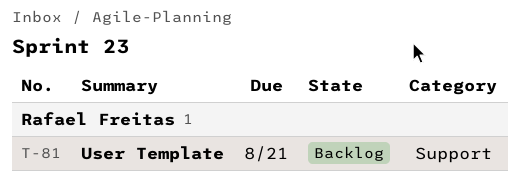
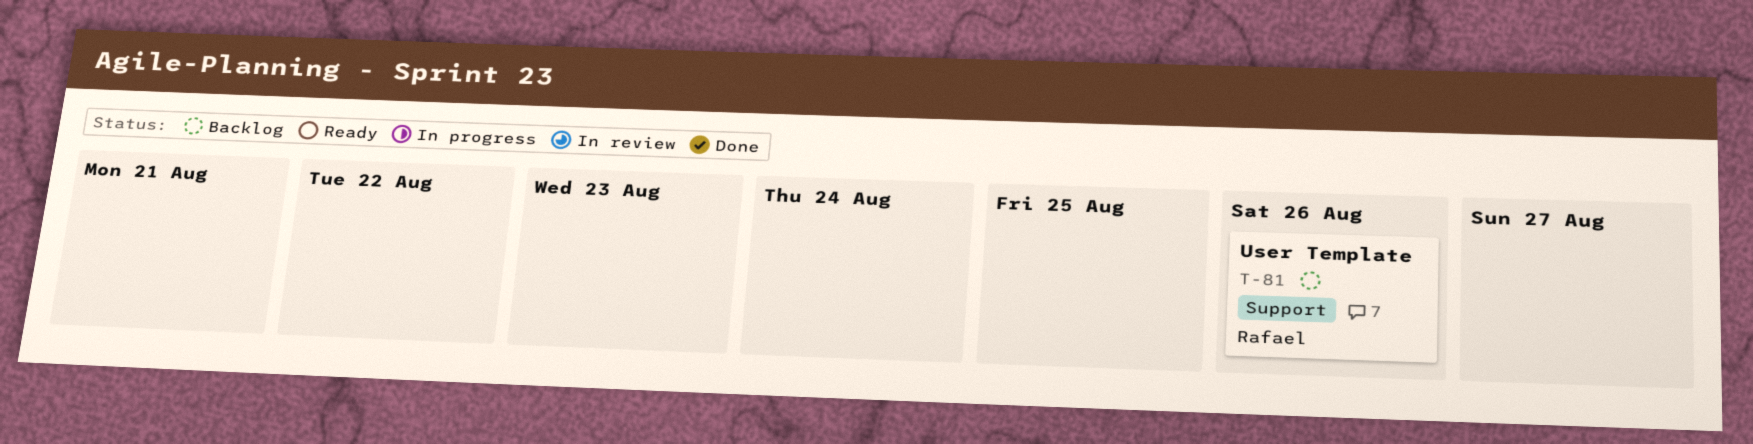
T-81, due: Aug 21 -> Aug 26

